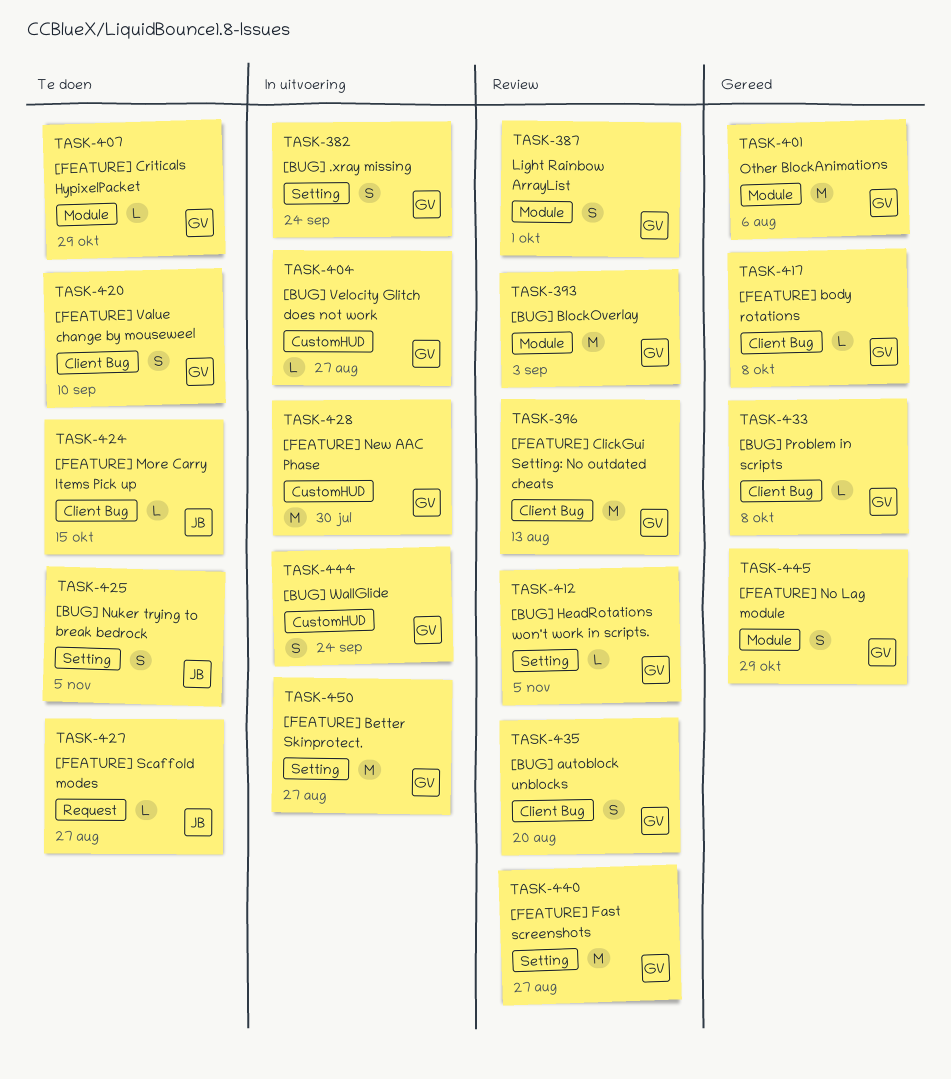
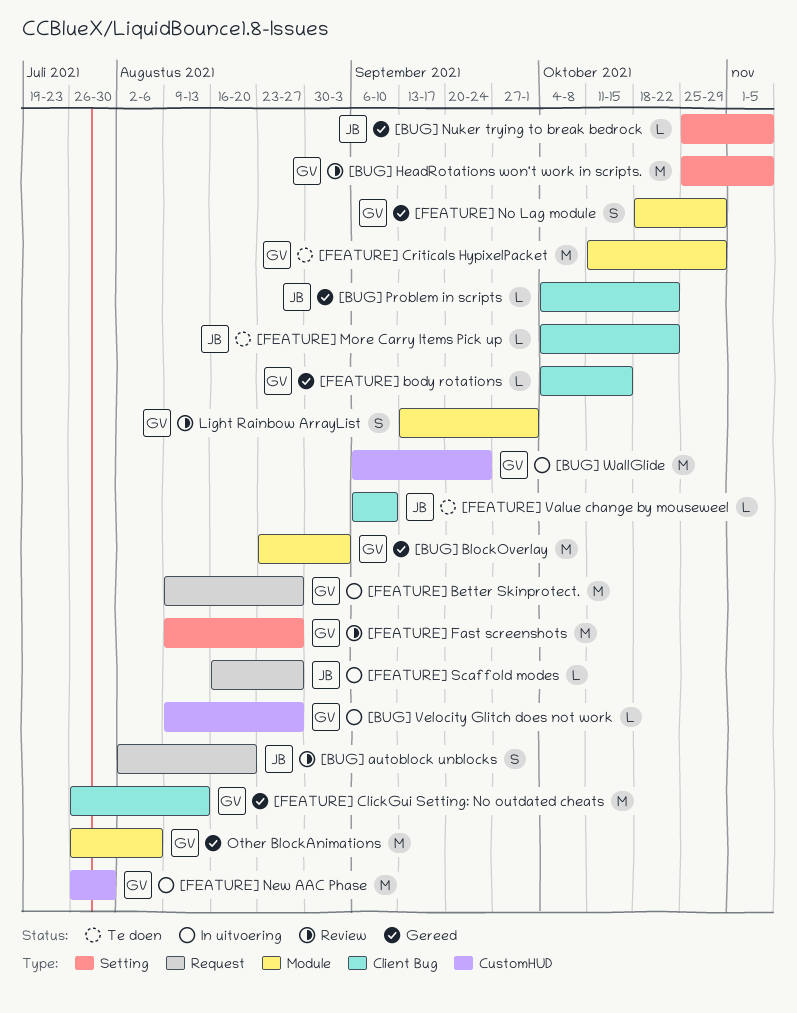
[BUG] .xray missing: present -> none
[BUG] autoblock unblocks, owner: GV -> JB
[BUG] autoblock unblocks, label: Client Bug -> Request
[BUG] BlockOverlay, status: Review -> Gereed
[BUG] HeadRotations won't work in scripts., estimate: L -> M
[BUG] Nuker trying to break bedrock, status: Te doen -> Gereed
[BUG] Nuker trying to break bedrock, estimate: S -> L
[BUG] Problem in scripts, owner: GV -> JB
[BUG] Problem in scripts, due: Oct 8 -> Oct 22
[BUG] WallGlide, estimate: S -> M
[FEATURE] Better Skinprotect., label: Setting -> Request
[FEATURE] body rotations, due: Oct 8 -> Oct 15
[FEATURE] ClickGui Setting: No outdated cheats, status: Review -> Gereed
[FEATURE] Criticals HypixelPacket, estimate: L -> M
[FEATURE] More Carry Items Pick up, due: Oct 15 -> Oct 22
[FEATURE] Scaffold modes, status: Te doen -> In uitvoering
[FEATURE] Value change by mouseweel, owner: GV -> JB
[FEATURE] Value change by mouseweel, estimate: S -> L

